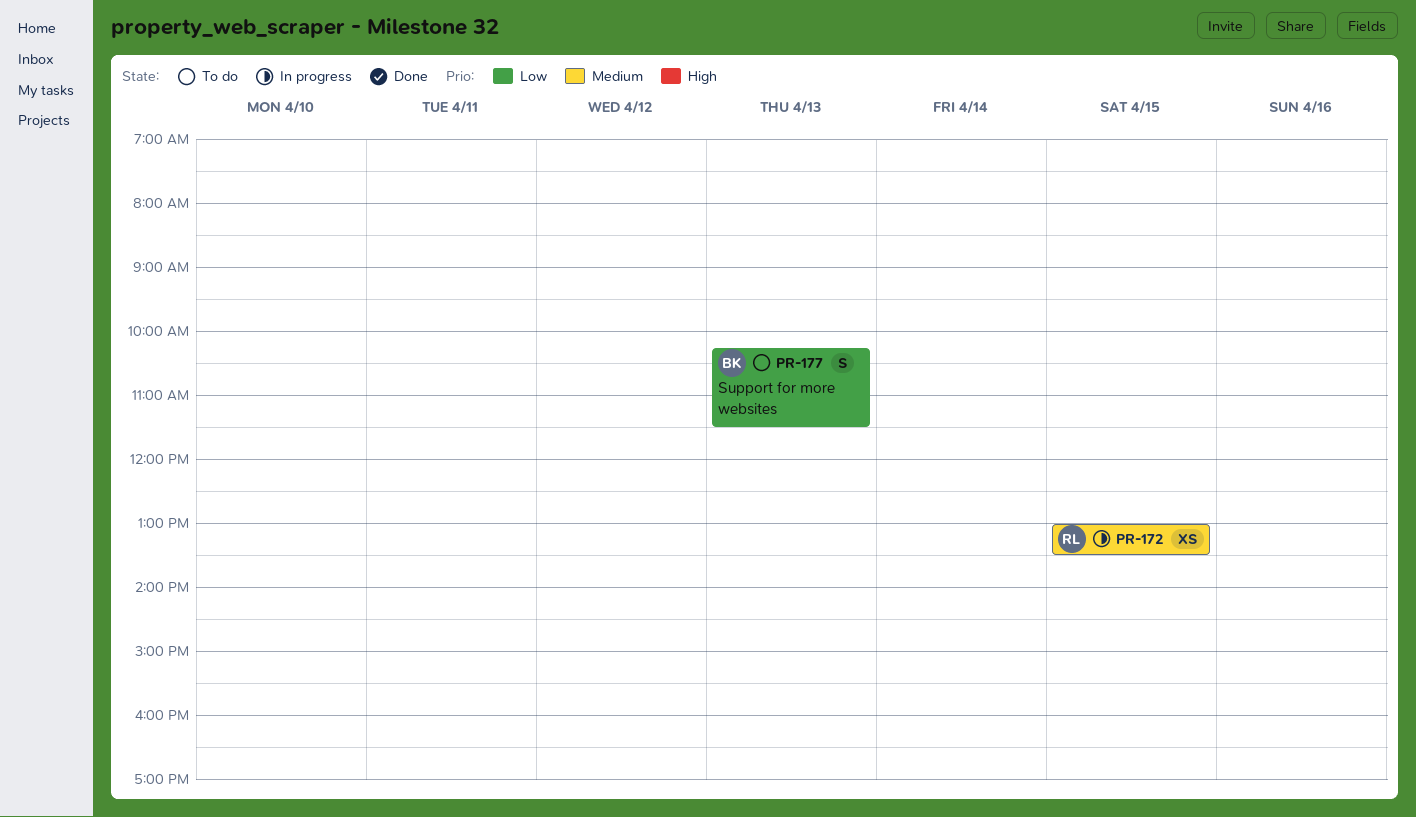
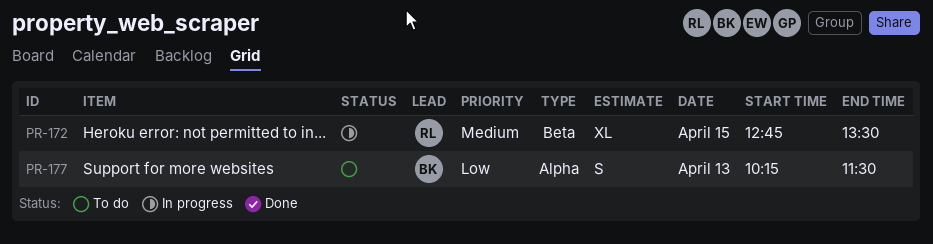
PR-172, estimate: XS -> XL
PR-172, begins: 13:00 -> 12:45

